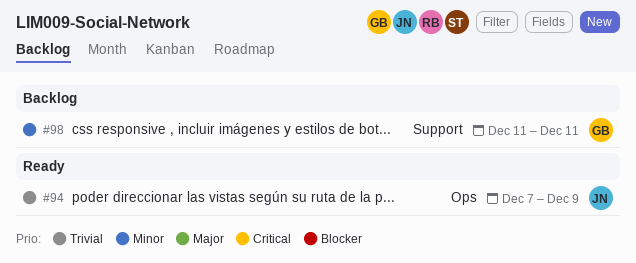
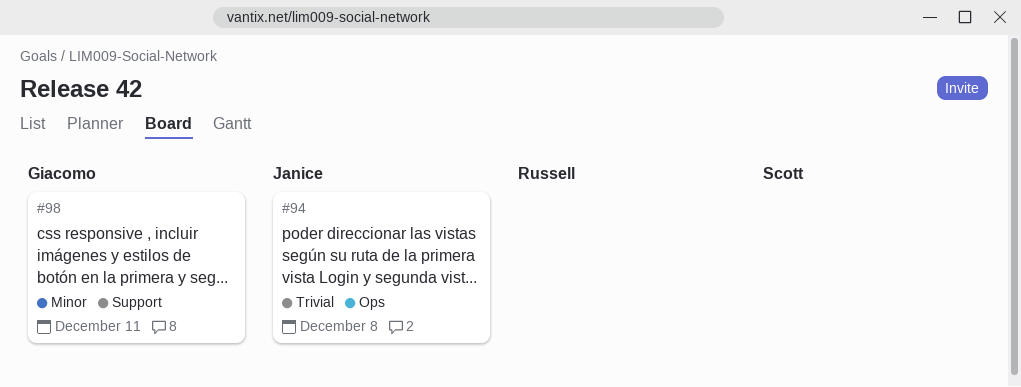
#94, due: Dec 9 -> Dec 8

